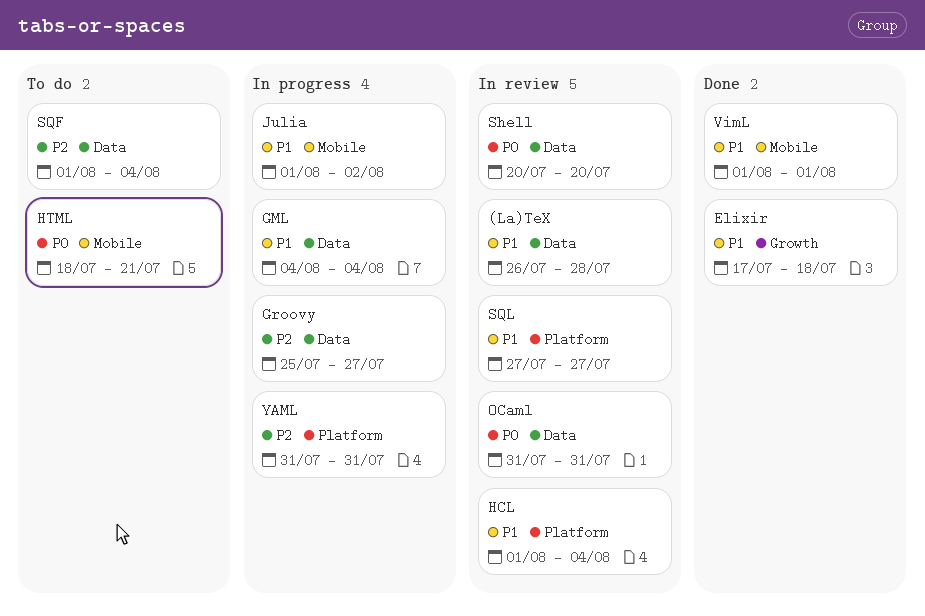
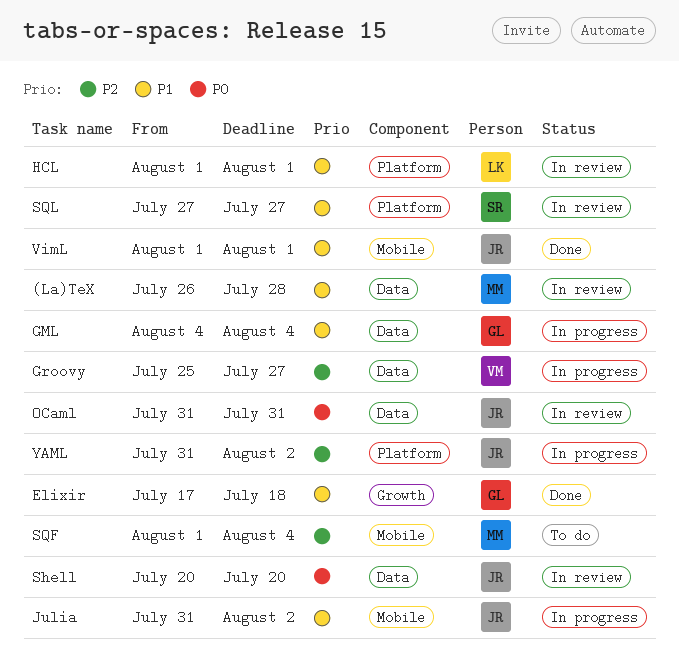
HCL, due: Aug 4 -> Aug 1
HTML: present -> none
Julia, start: Aug 1 -> Jul 31
SQF, label: Data -> Mobile
YAML, due: Jul 31 -> Aug 2

